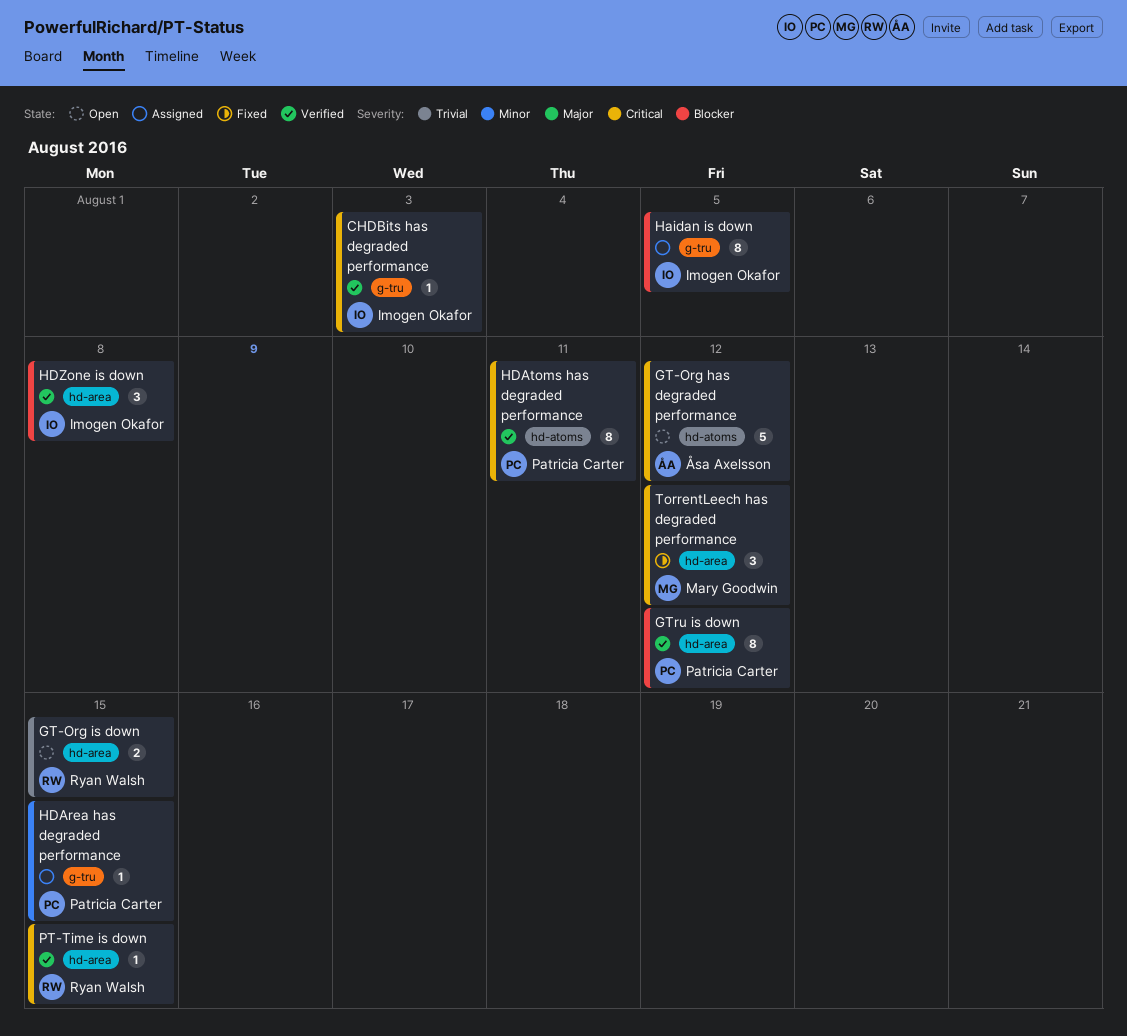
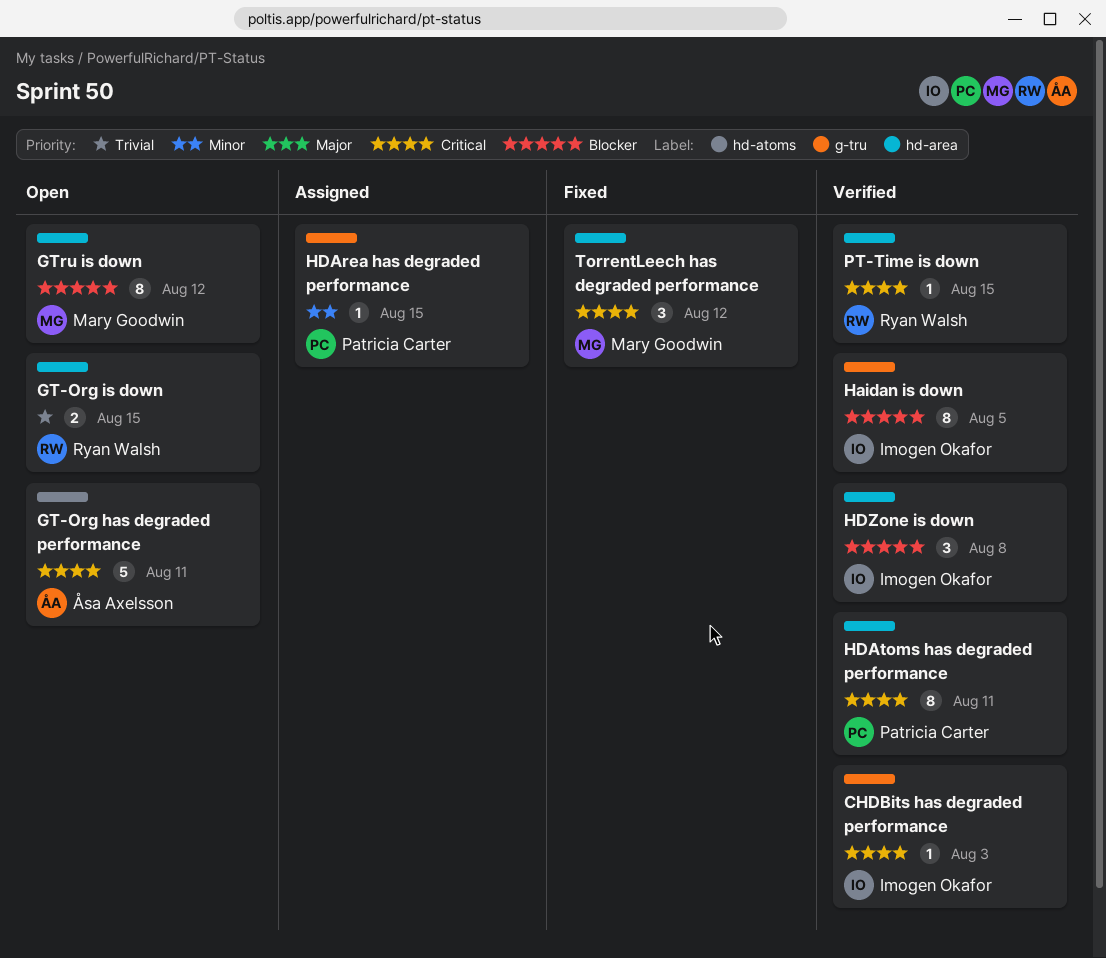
GT-Org has degraded performance, due: Aug 12 -> Aug 11
GTru is down, status: Verified -> Open
GTru is down, owner: Patricia Carter -> Mary Goodwin
Haidan is down, status: Assigned -> Verified
HDAtoms has degraded performance, label: hd-atoms -> hd-area

